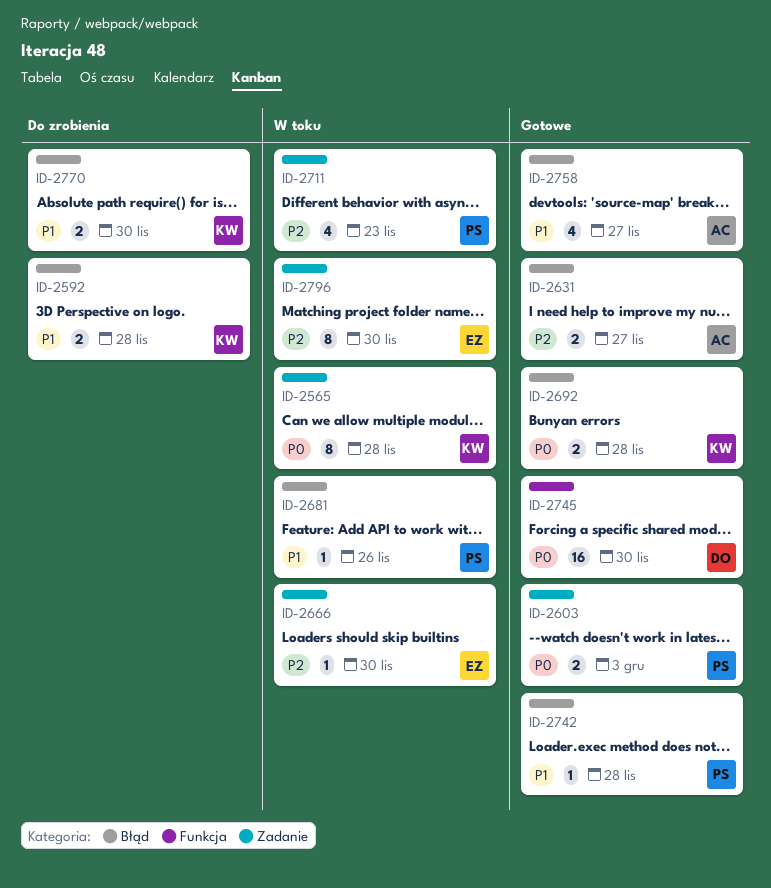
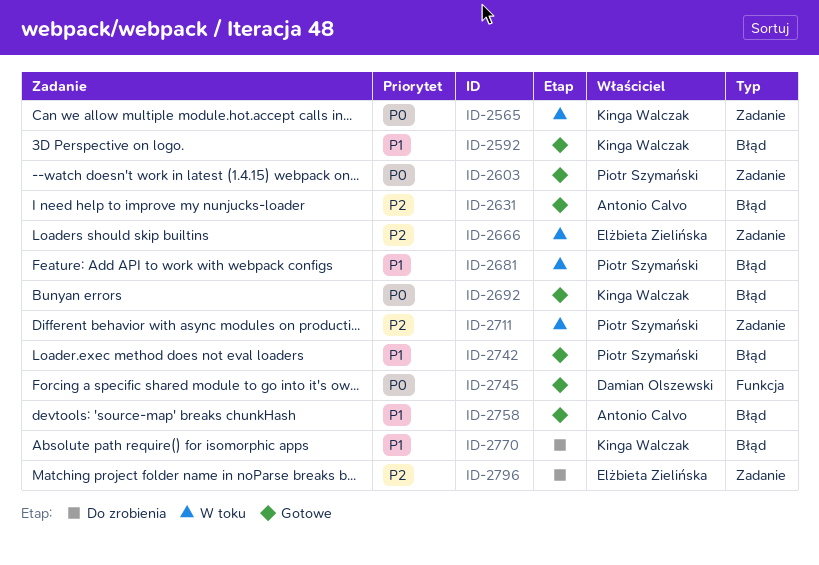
ID-2592, status: Do zrobienia -> Gotowe
ID-2796, status: W toku -> Do zrobienia

